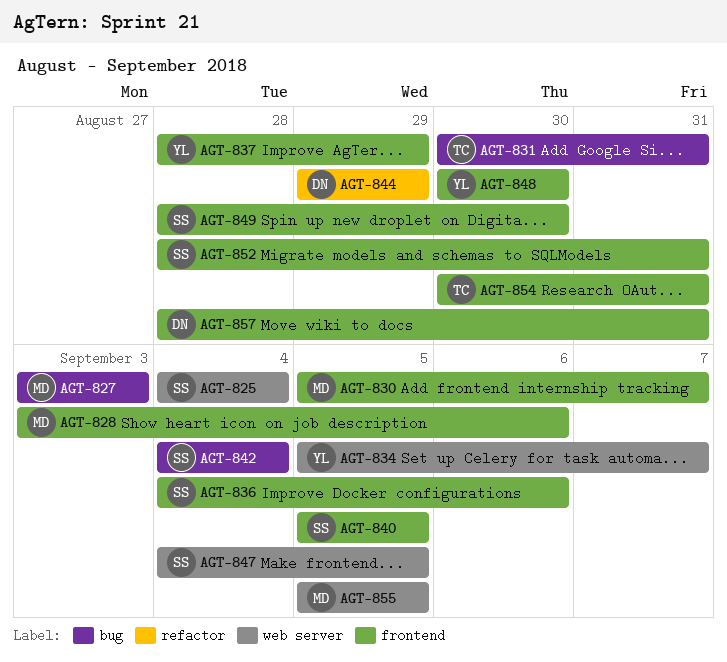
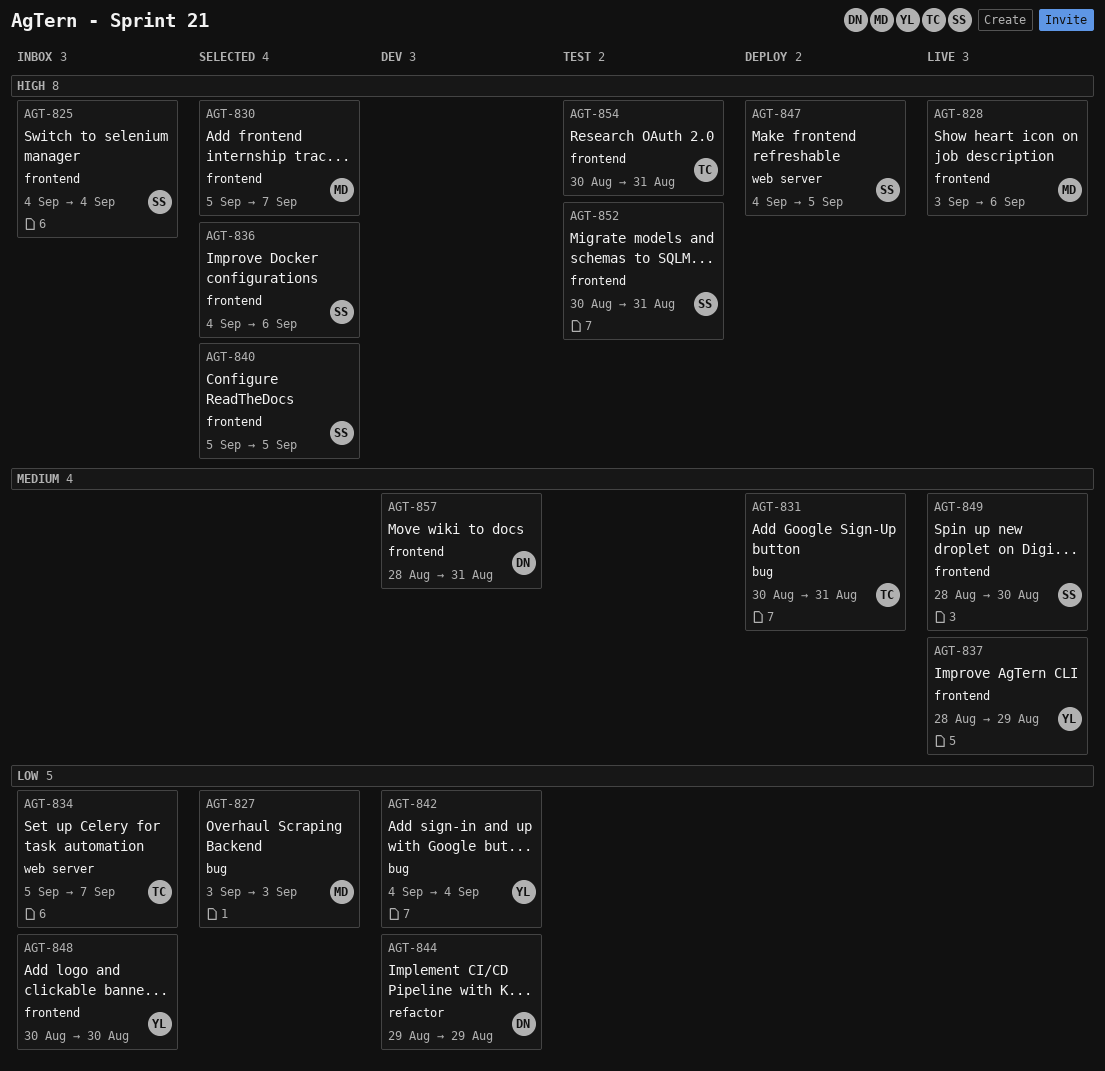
AGT-825, label: web server -> frontend
AGT-834, owner: YL -> TC
AGT-842, owner: SS -> YL
AGT-852, start: Aug 28 -> Aug 30
AGT-855: present -> none

